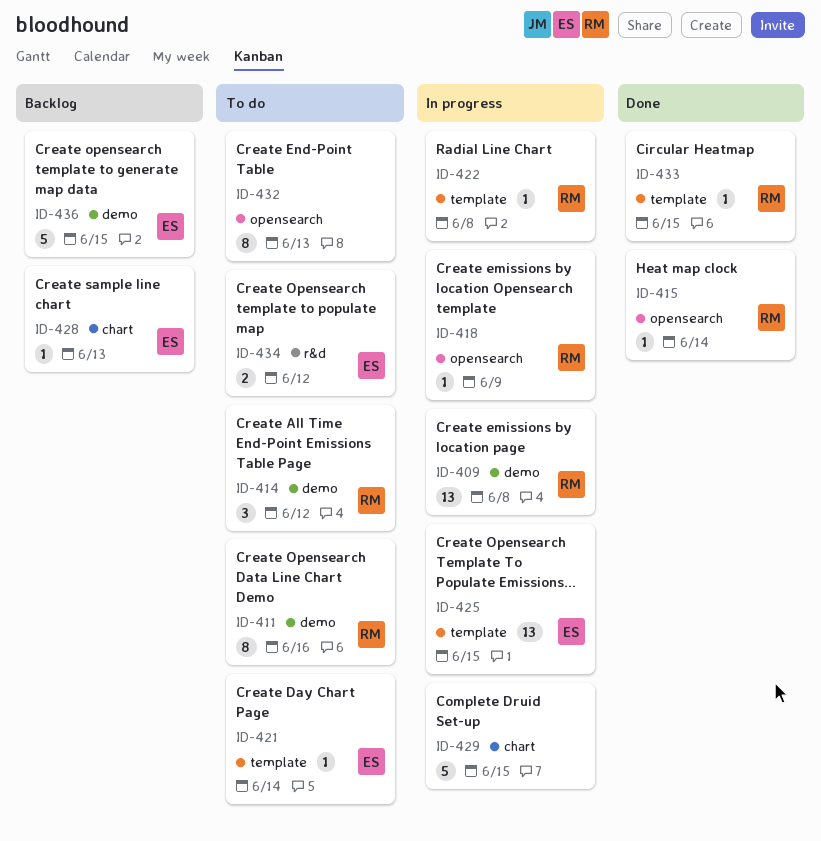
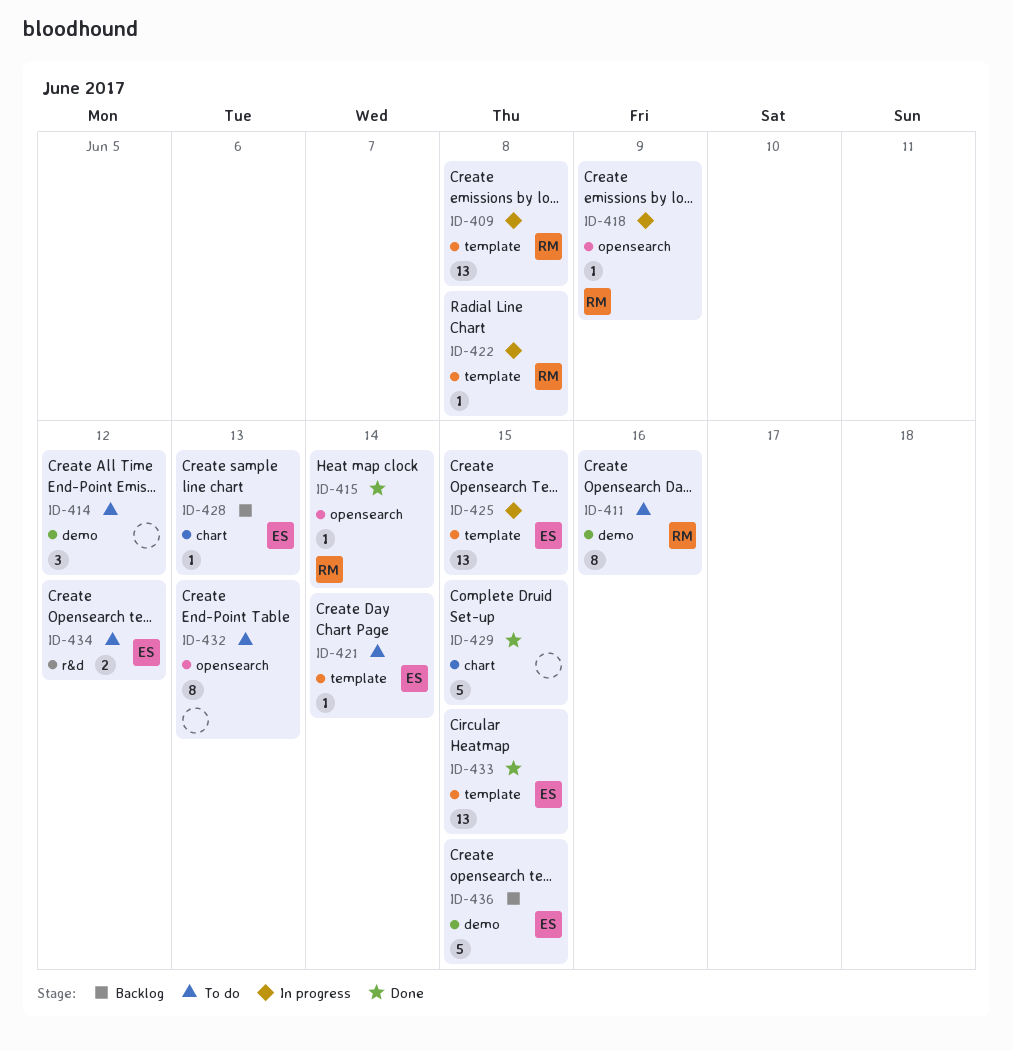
ID-409, label: demo -> template
ID-414, owner: RM -> none
ID-429, status: In progress -> Done
ID-433, owner: RM -> ES
ID-433, estimate: 1 -> 13

